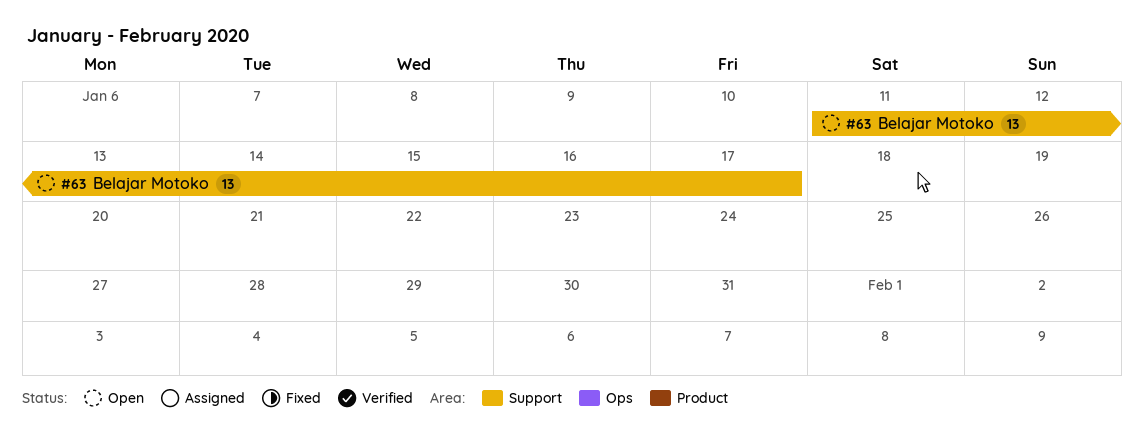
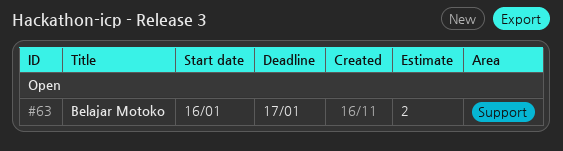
#63, estimate: 13 -> 2
#63, start: Jan 11 -> Jan 16

